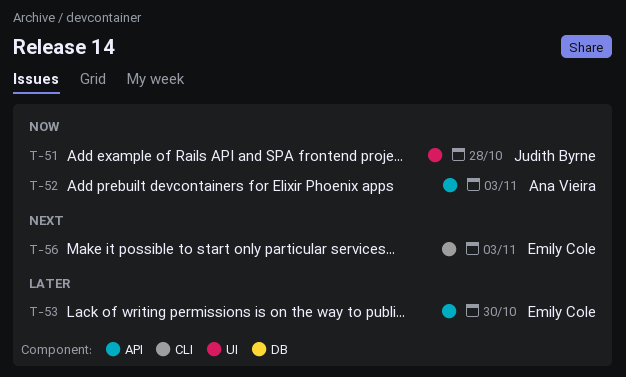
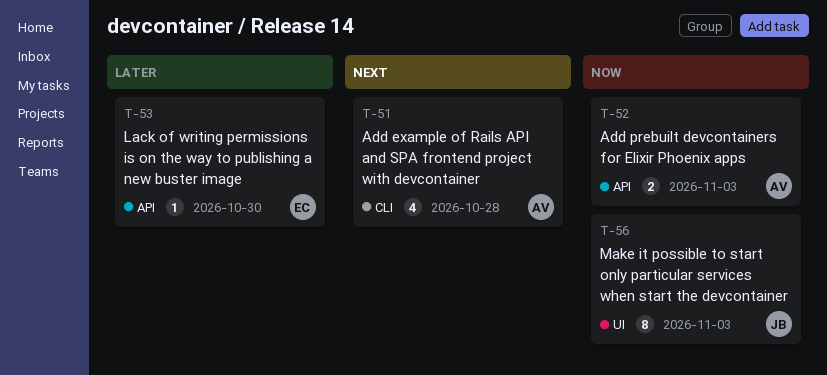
T-51, owner: Judith Byrne -> Ana Vieira
T-51, priority: Now -> Next
T-51, label: UI -> CLI
T-56, owner: Emily Cole -> Judith Byrne
T-56, priority: Next -> Now
T-56, label: CLI -> UI

